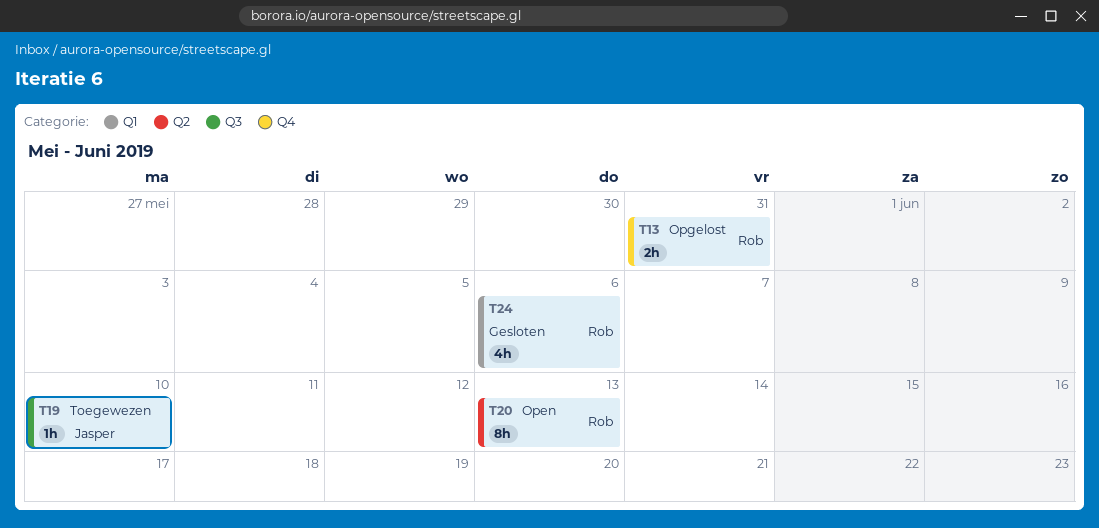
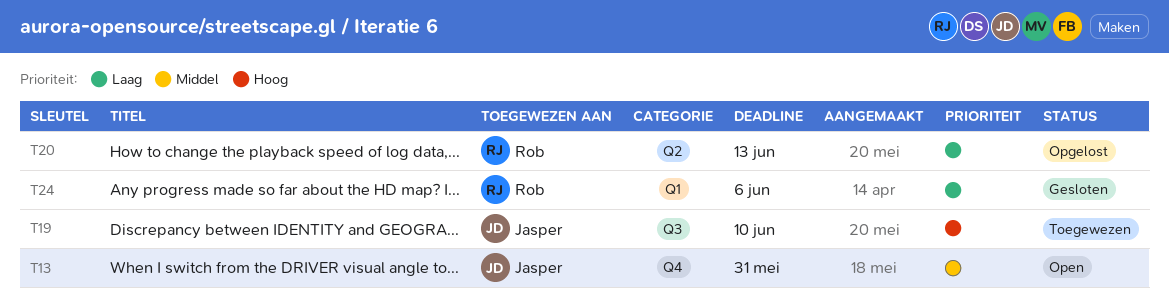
T13, status: Opgelost -> Open
T13, owner: Rob -> Jasper
T20, status: Open -> Opgelost

